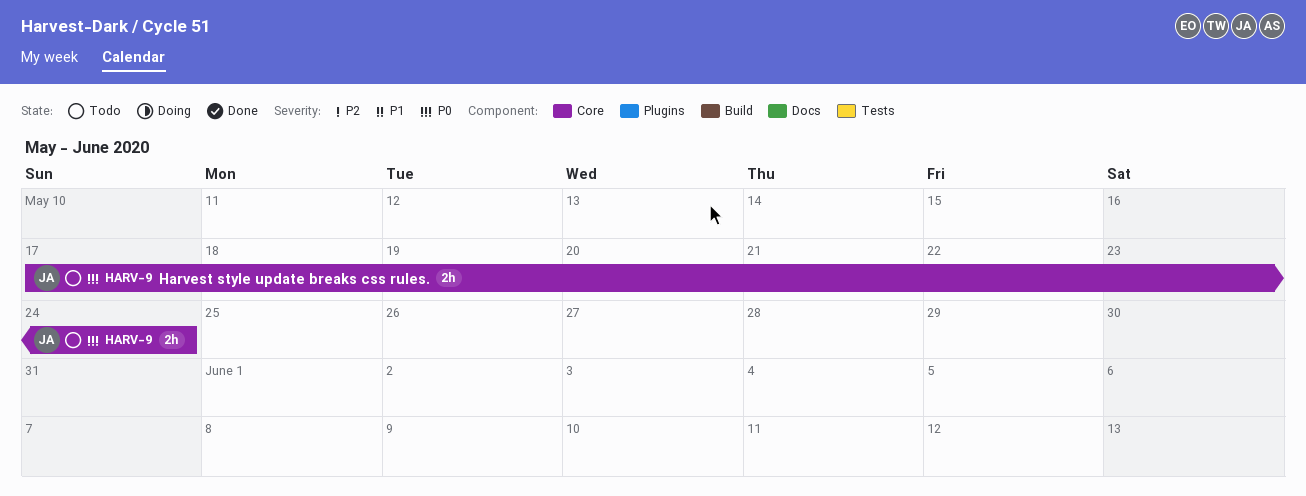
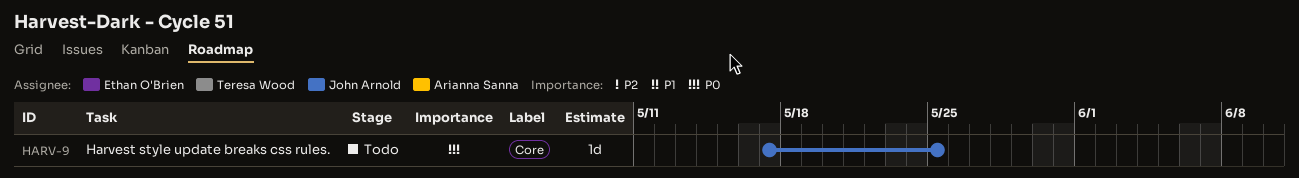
HARV-9, estimate: 2h -> 1d
HARV-9, due: May 24 -> May 25

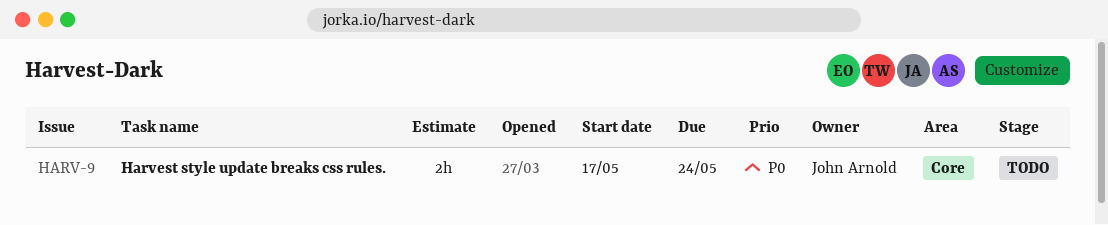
HARV-9, estimate: 1d -> 2h
HARV-9, due: May 25 -> May 24

